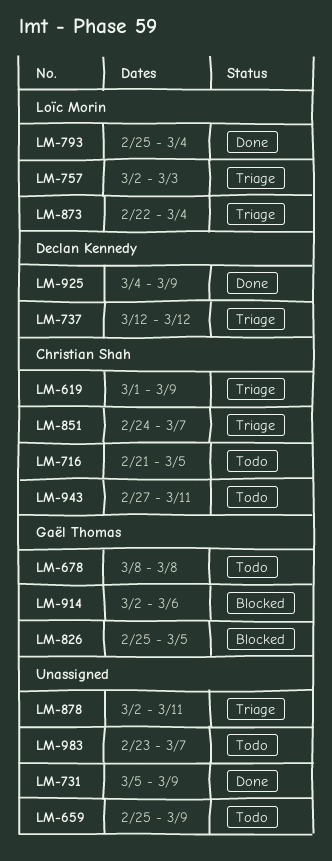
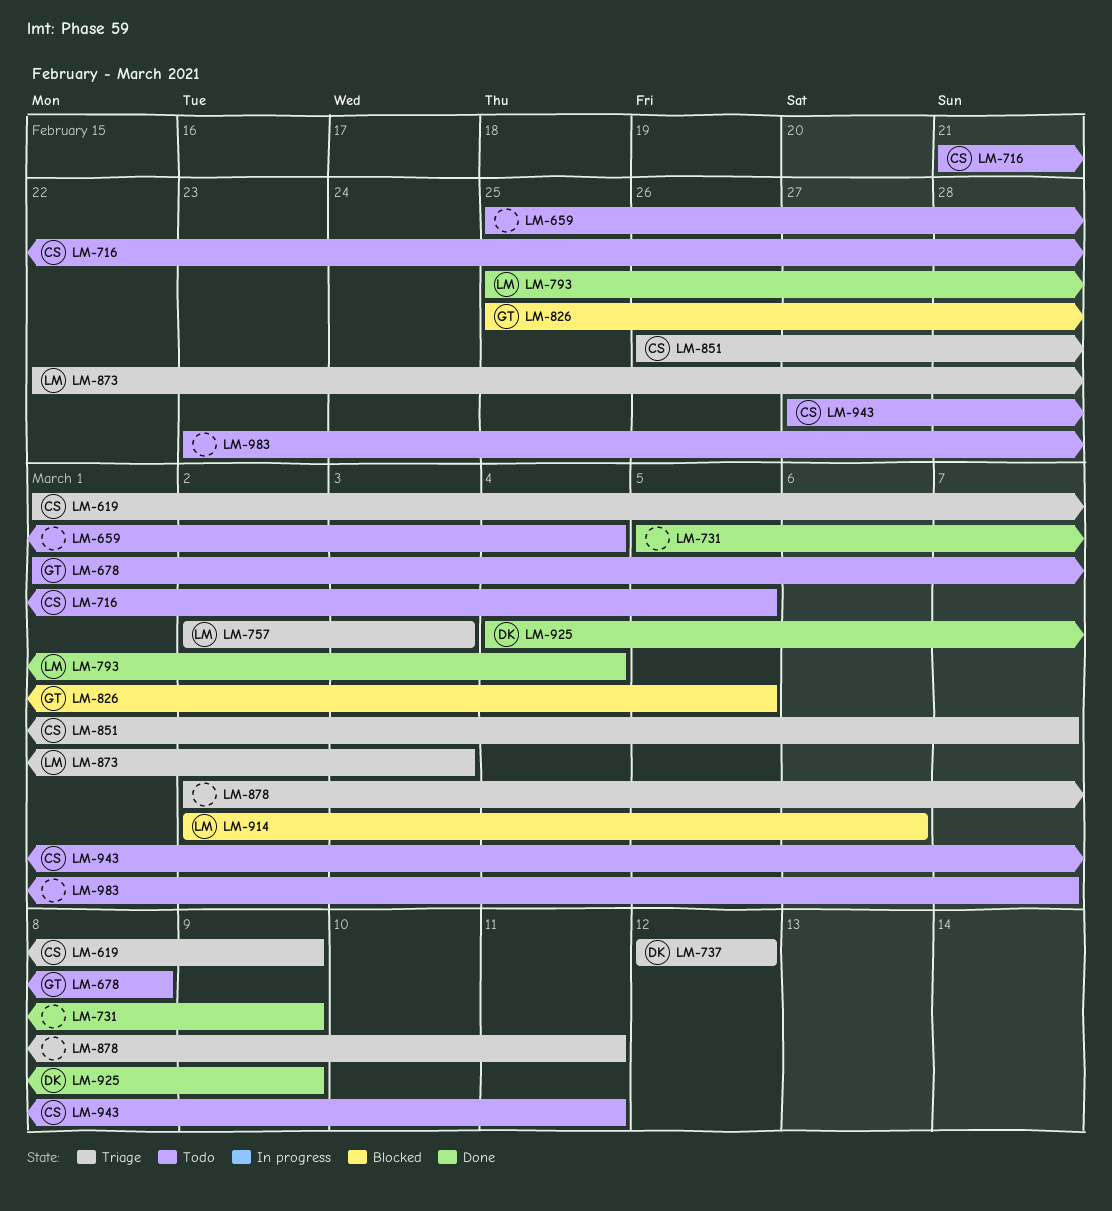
LM-659, due: Mar 9 -> Mar 4
LM-678, start: Mar 8 -> Mar 1
LM-851, start: Feb 24 -> Feb 26
LM-873, due: Mar 4 -> Mar 3
LM-914, owner: Gaël Thomas -> Loïc Morin

